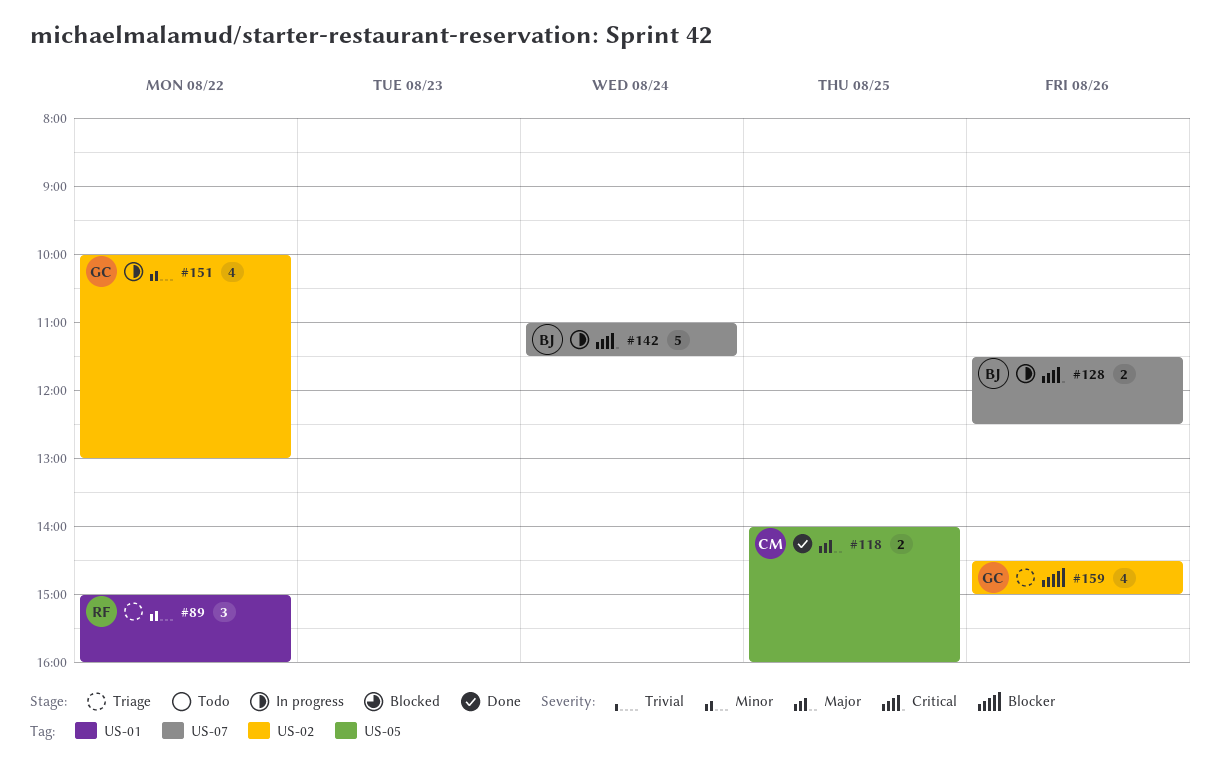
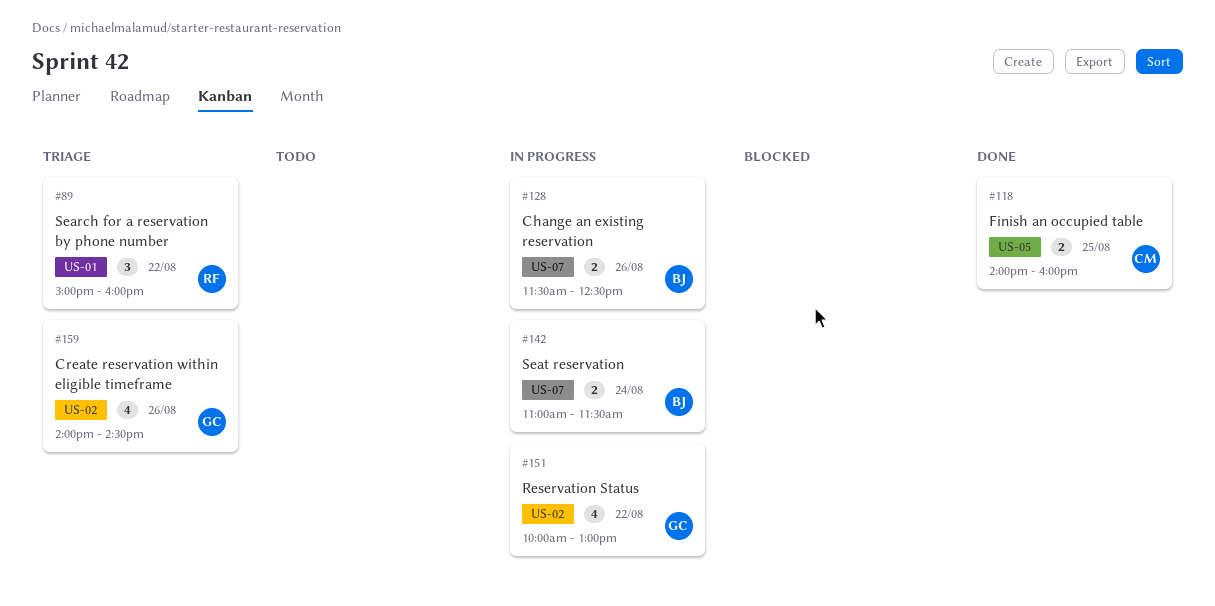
#142, estimate: 5 -> 2
#159, begins: 14:30 -> 14:00
#159, ends: 15:00 -> 14:30

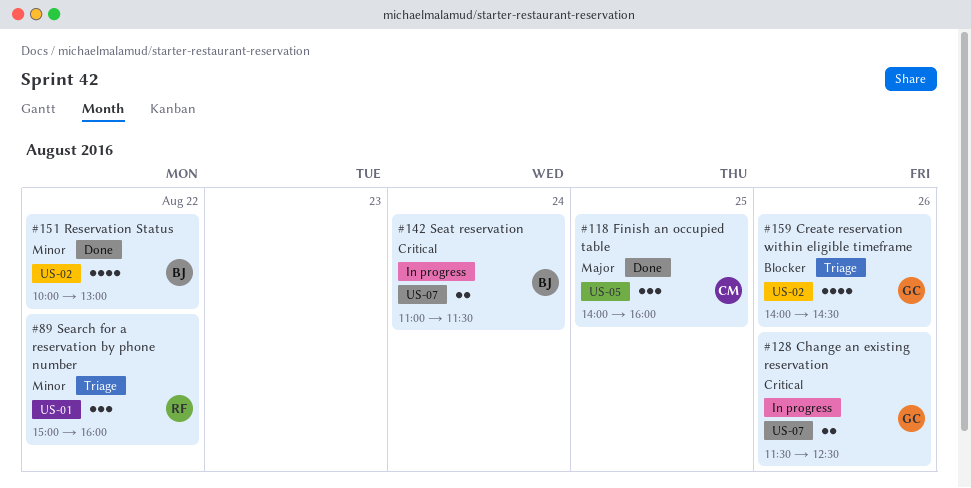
#118, estimate: 2 -> 3
#128, owner: BJ -> GC
#151, status: In progress -> Done
#151, owner: GC -> BJ

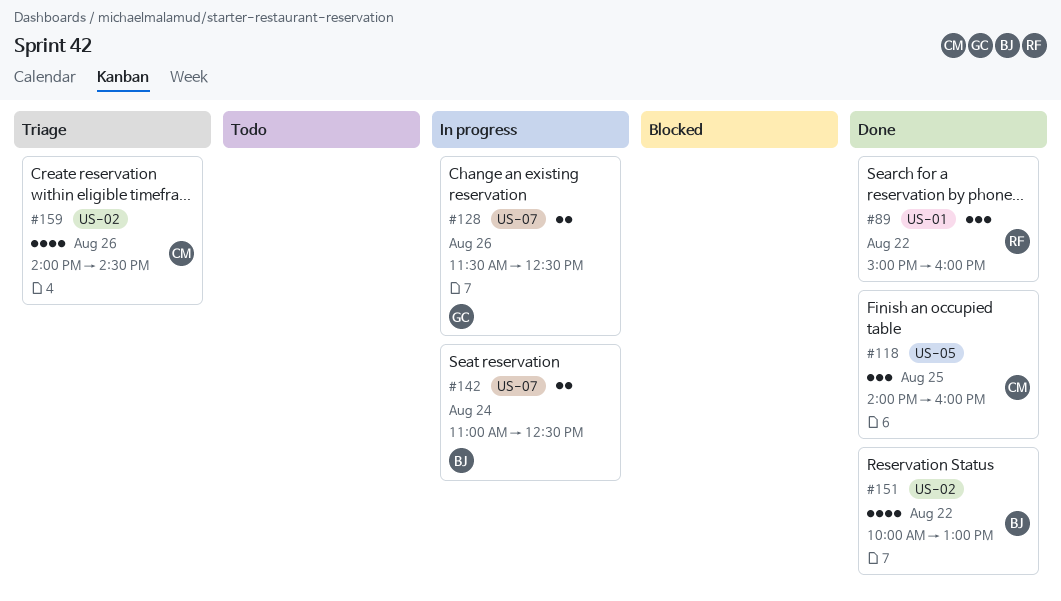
#89, status: Triage -> Done
#142, ends: 11:30 -> 12:30
#159, owner: GC -> CM

